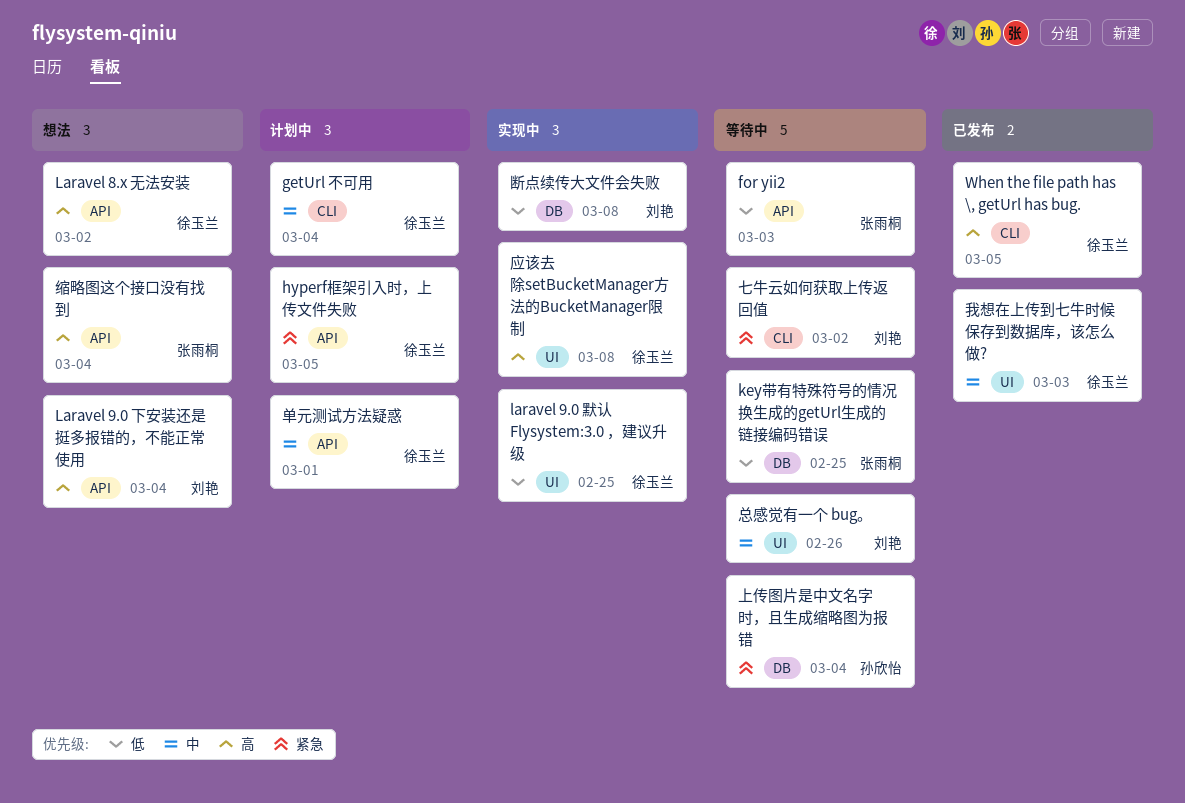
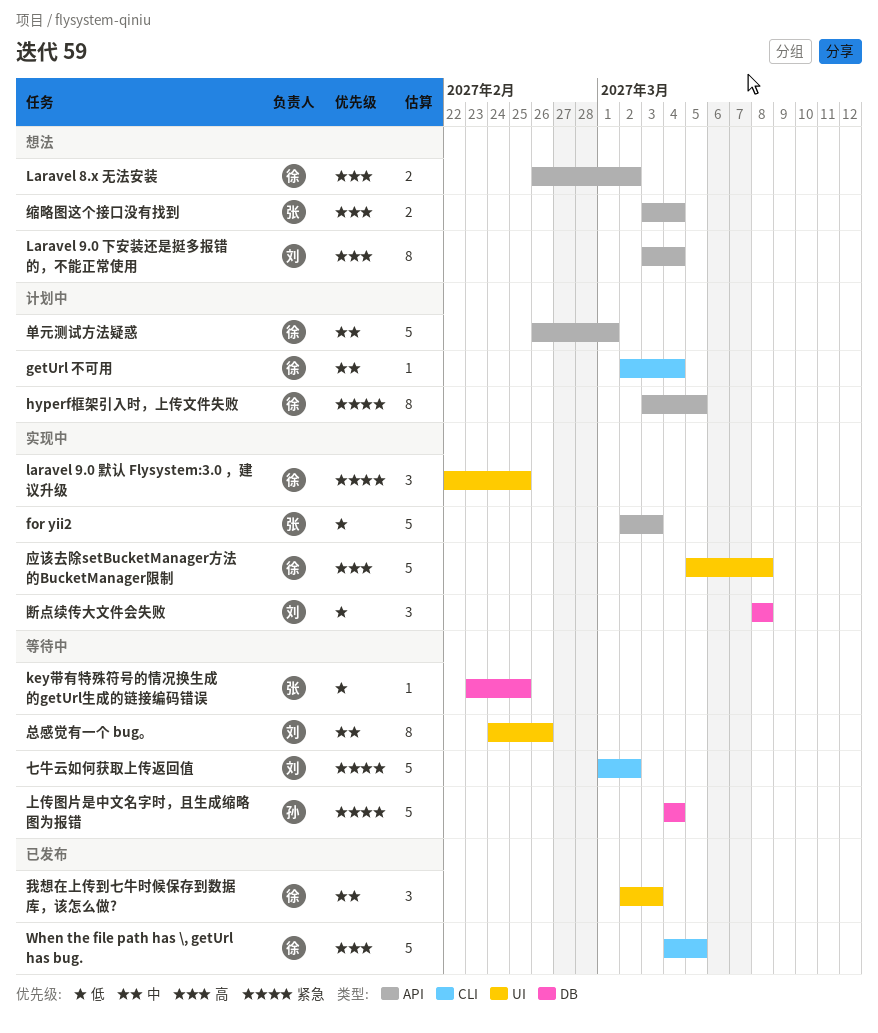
for yii2, status: 等待中 -> 实现中
laravel 9.0 默认 Flysystem:3.0 ，建议升级, priority: 低 -> 紧急

